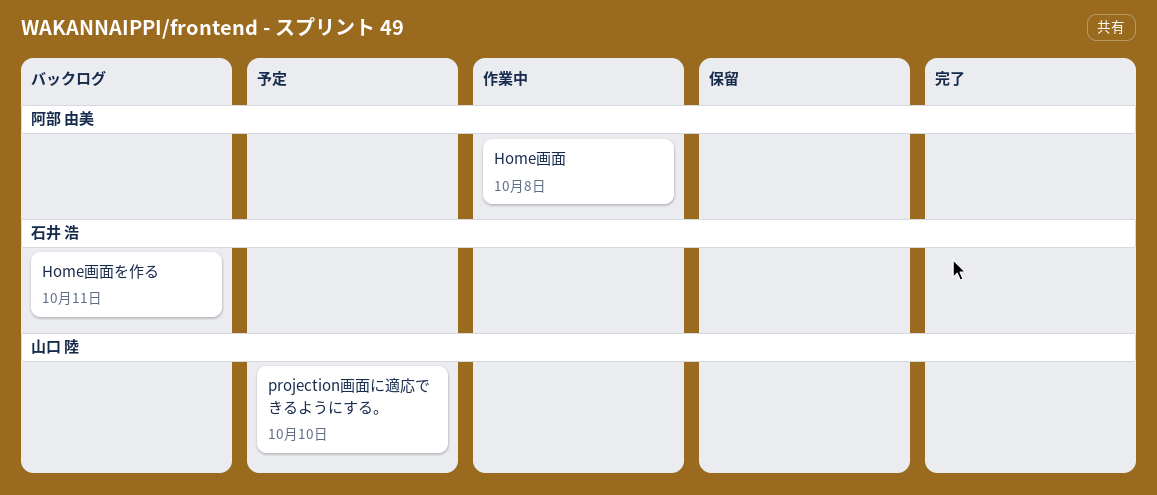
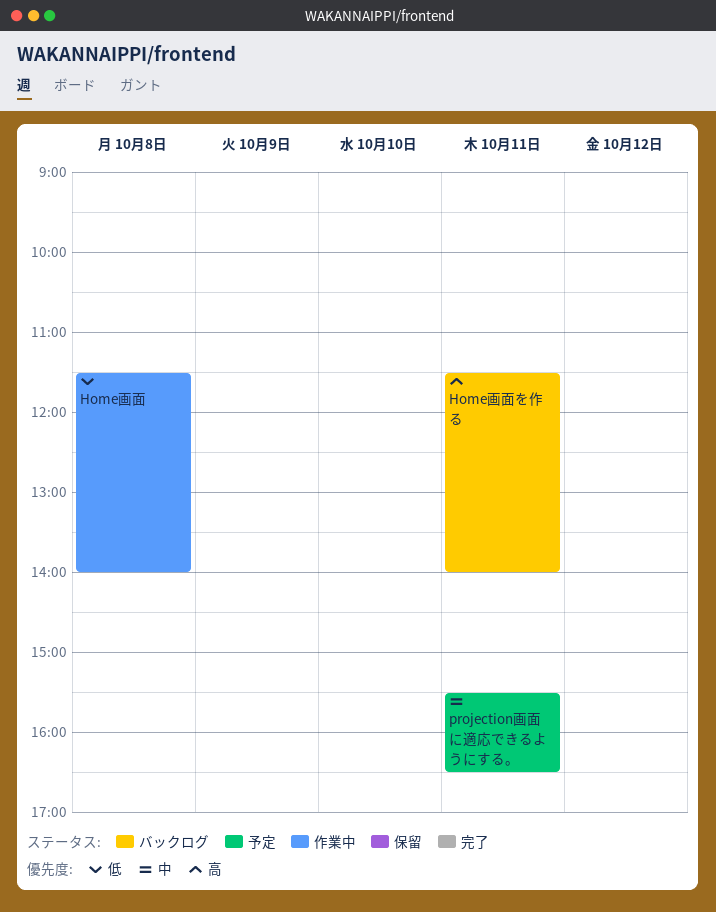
projection画面に適応できるようにする。, day: Oct 10 -> Oct 11

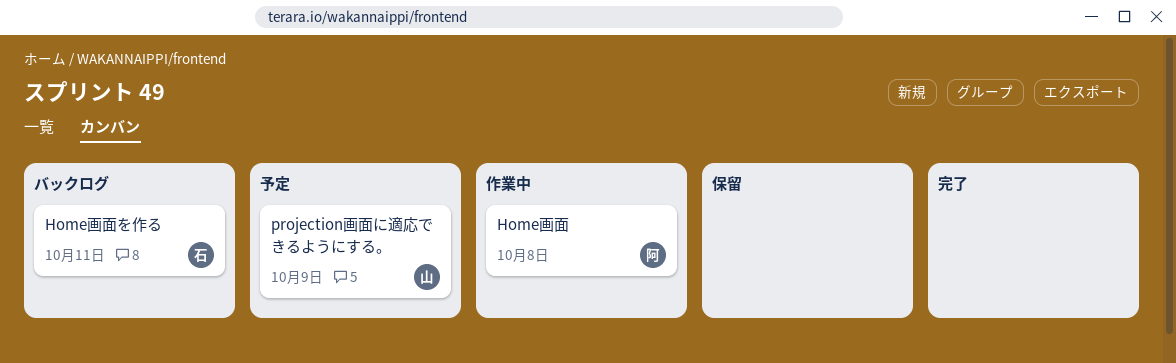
projection画面に適応できるようにする。, day: Oct 11 -> Oct 9

